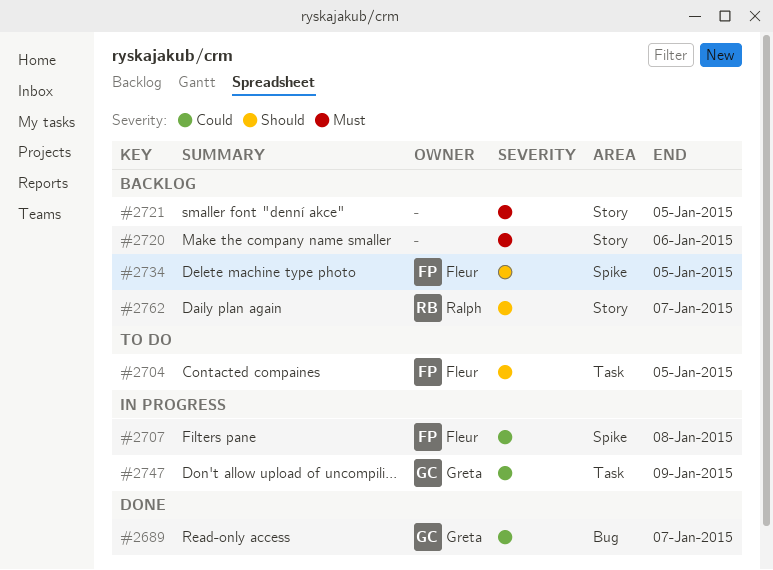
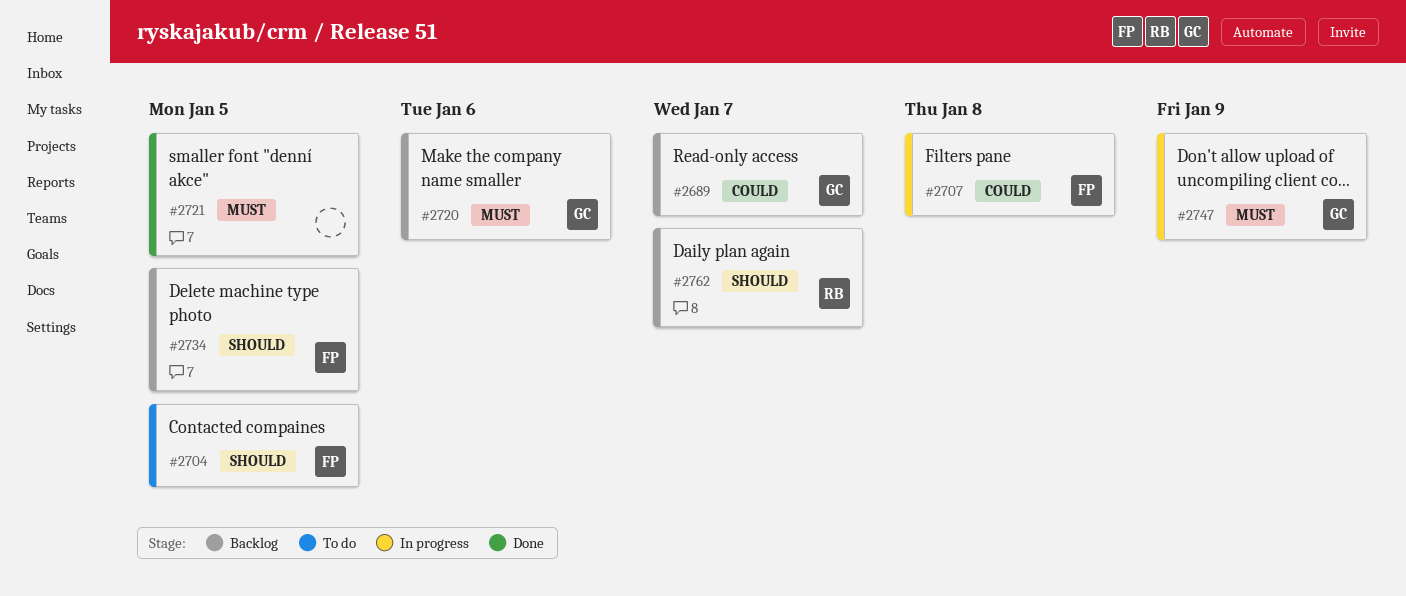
#2689, status: Done -> Backlog
#2720, owner: none -> Greta
#2721, status: Backlog -> Done
#2747, priority: Could -> Must

